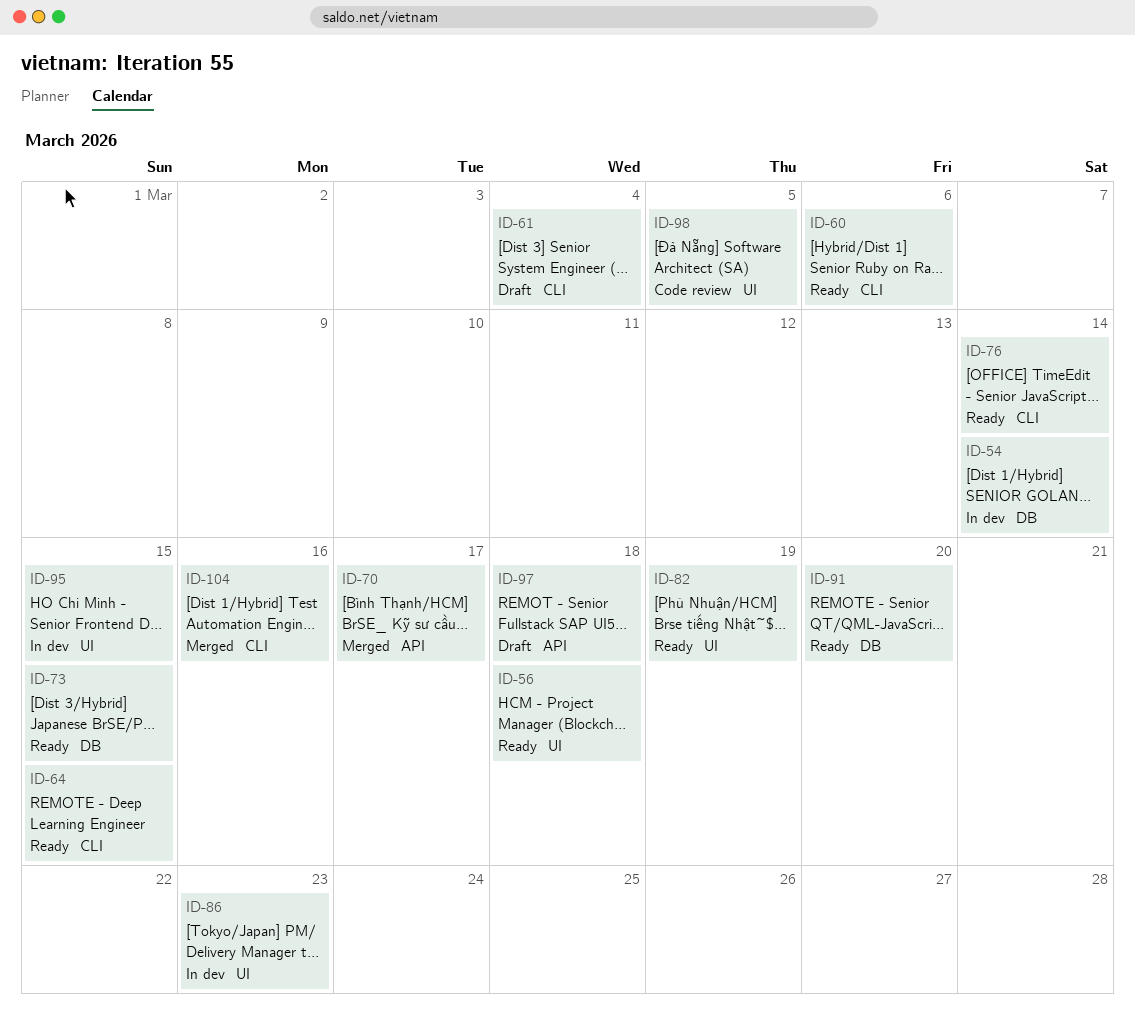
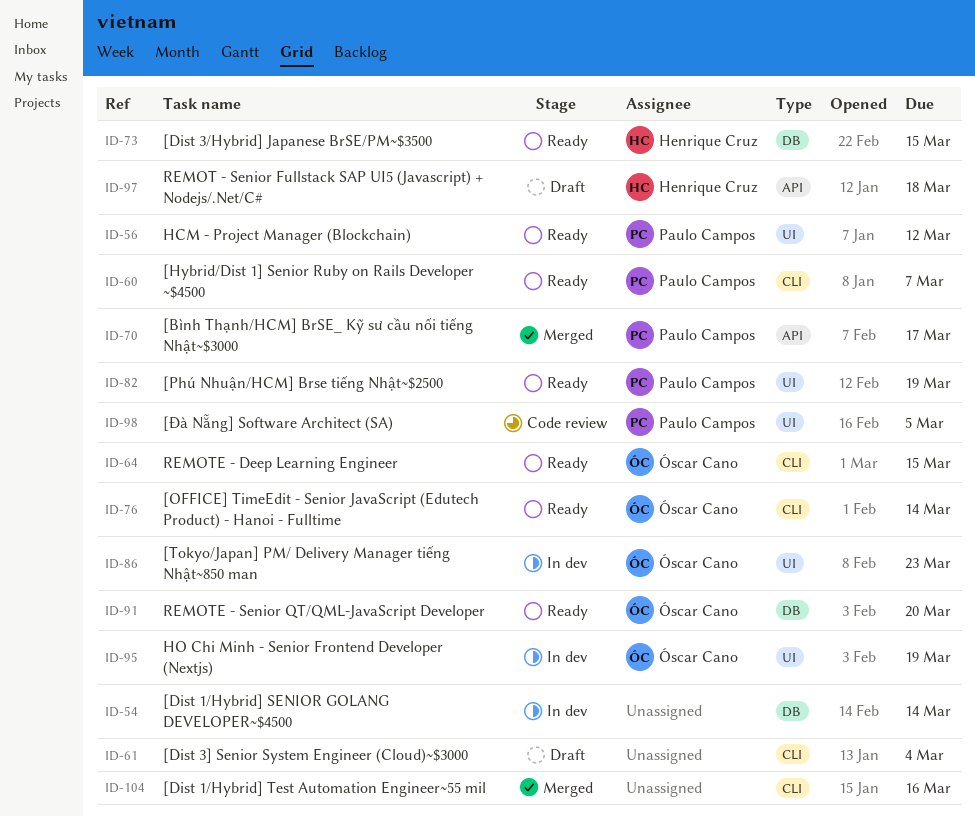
ID-56, due: Mar 18 -> Mar 12
ID-60, due: Mar 6 -> Mar 7
ID-95, due: Mar 15 -> Mar 19

